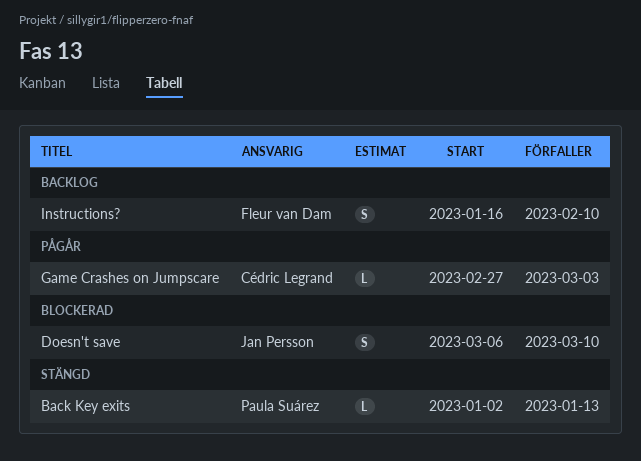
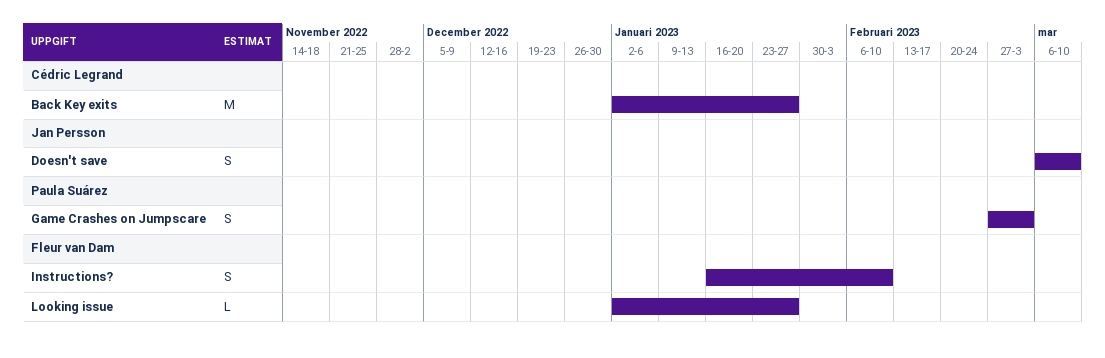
Back Key exits, owner: Paula Suárez -> Cédric Legrand
Back Key exits, estimate: L -> M
Back Key exits, due: Jan 13 -> Jan 27
Game Crashes on Jumpscare, owner: Cédric Legrand -> Paula Suárez
Game Crashes on Jumpscare, estimate: L -> S
Looking issue: none -> present

